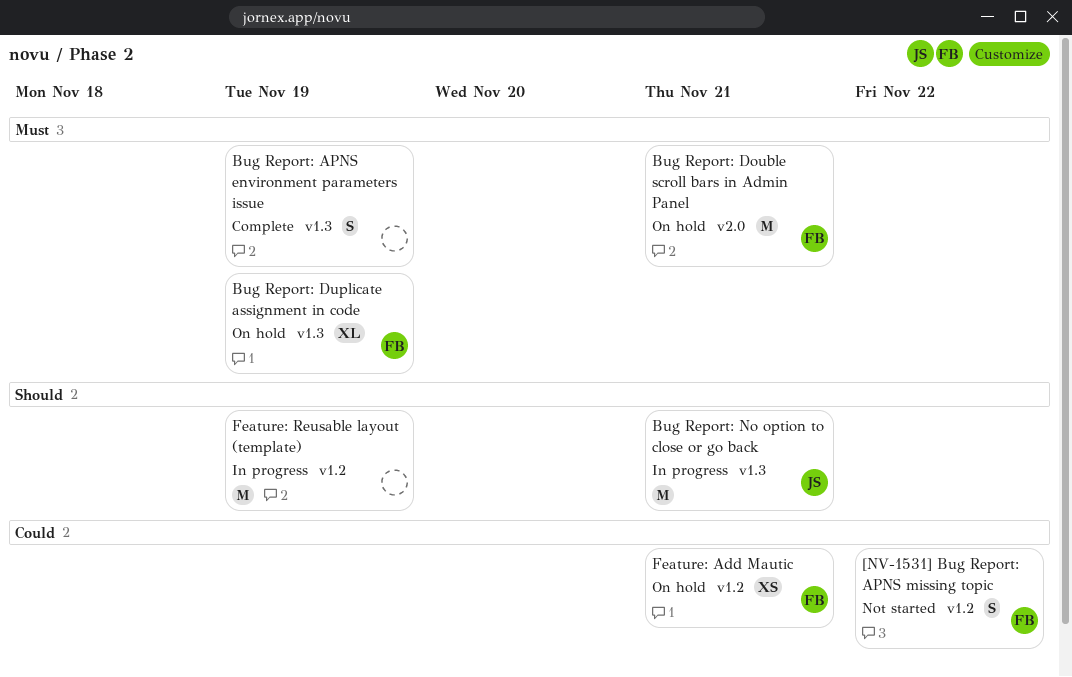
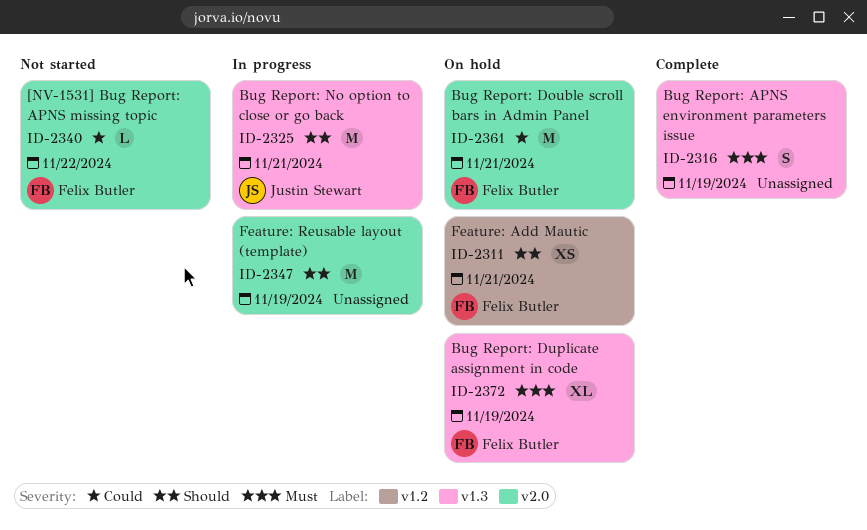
[NV-1531] Bug Report: APNS missing topic, label: v1.2 -> v2.0
[NV-1531] Bug Report: APNS missing topic, estimate: S -> L
Bug Report: Double scroll bars in Admin Panel, priority: Must -> Could
Feature: Add Mautic, priority: Could -> Should
Feature: Reusable layout (template), label: v1.2 -> v2.0

